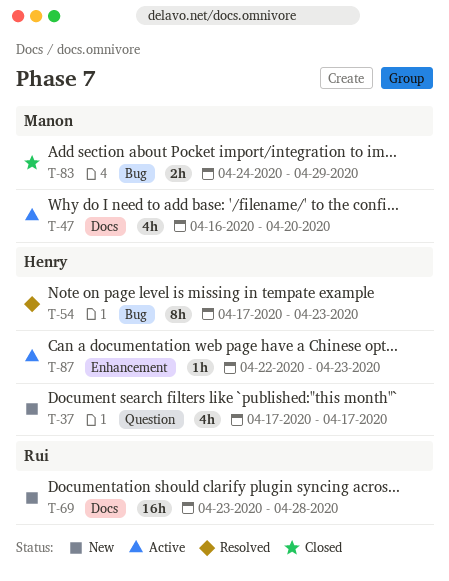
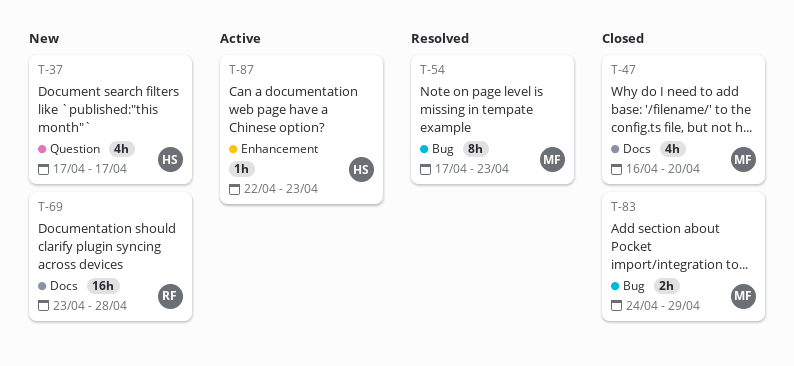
T-47, status: Active -> Closed
T-54, owner: Henry -> Manon

